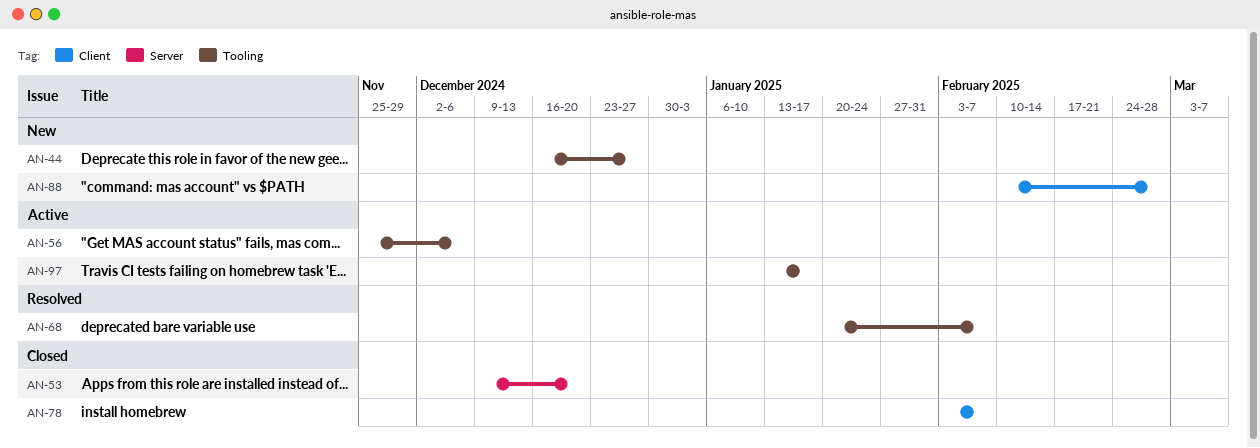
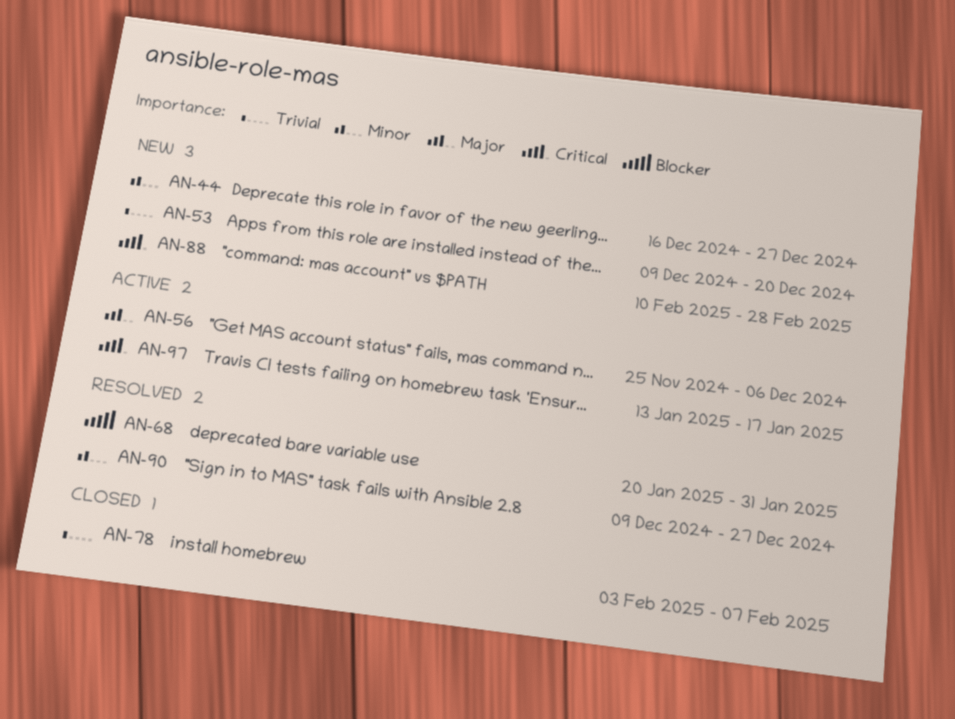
AN-53, status: Closed -> New
AN-68, due: Feb 7 -> Jan 31
AN-90: none -> present

